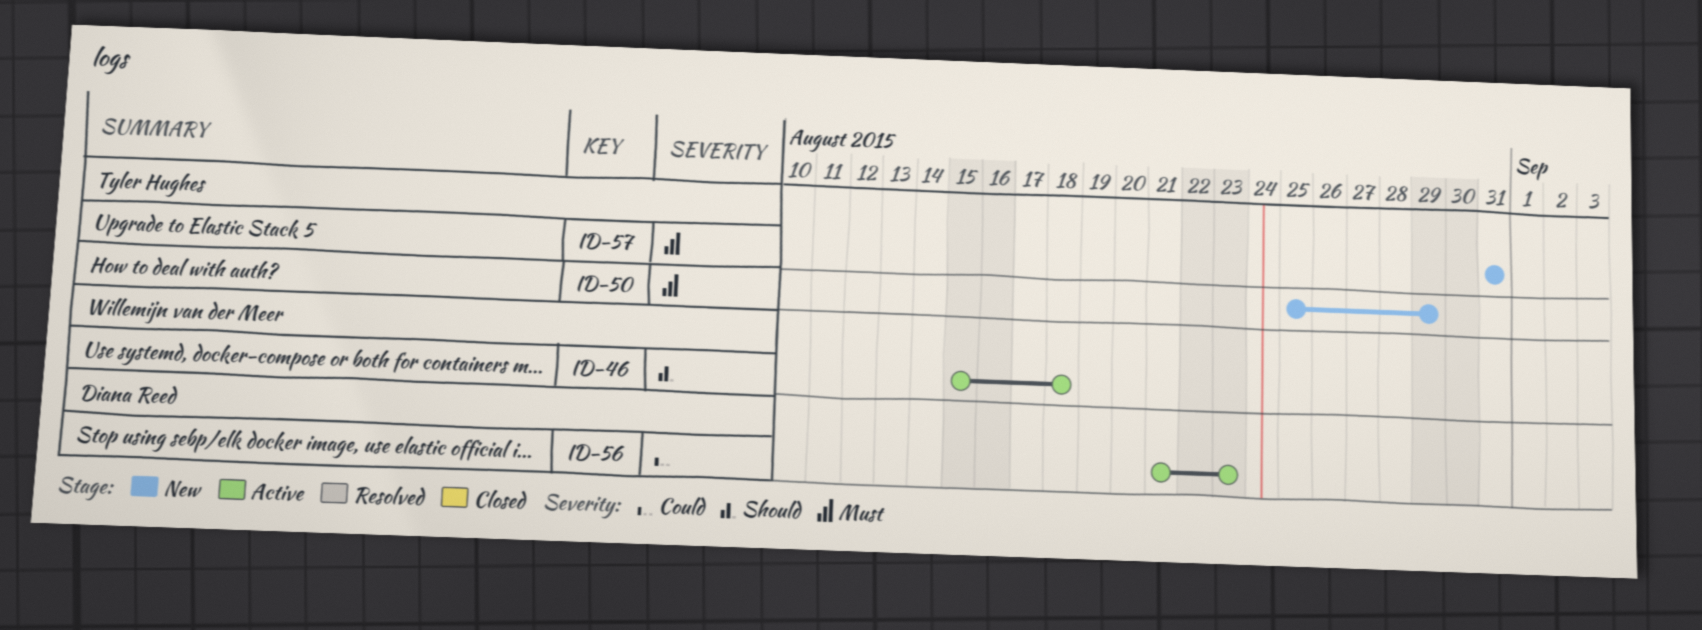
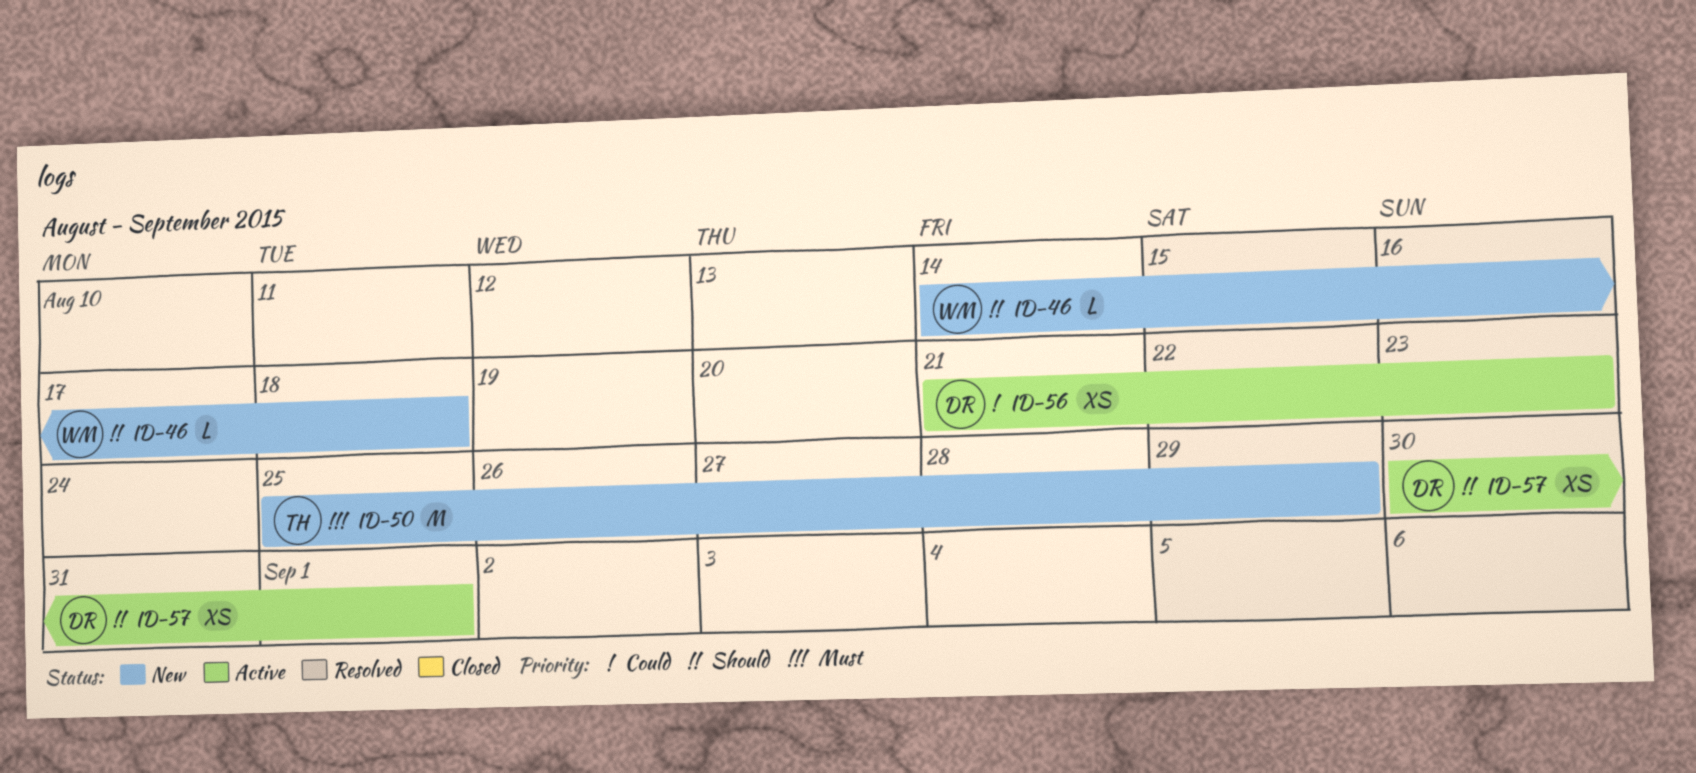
ID-46, status: Active -> New
ID-46, start: Aug 15 -> Aug 14
ID-57, status: New -> Active
ID-57, owner: Tyler Hughes -> Diana Reed
ID-57, priority: Must -> Should
ID-57, start: Aug 31 -> Aug 30
ID-57, due: Aug 31 -> Sep 1

